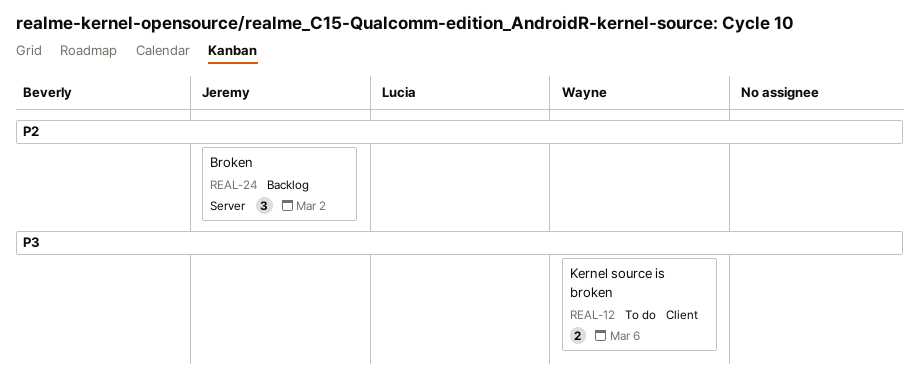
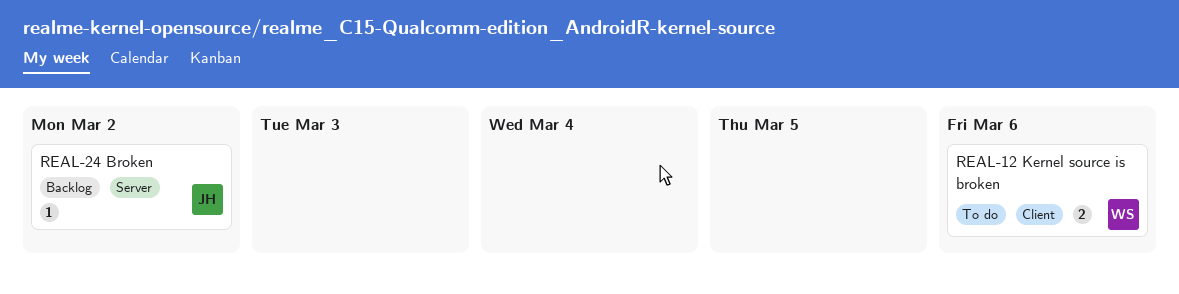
REAL-24, estimate: 3 -> 1

